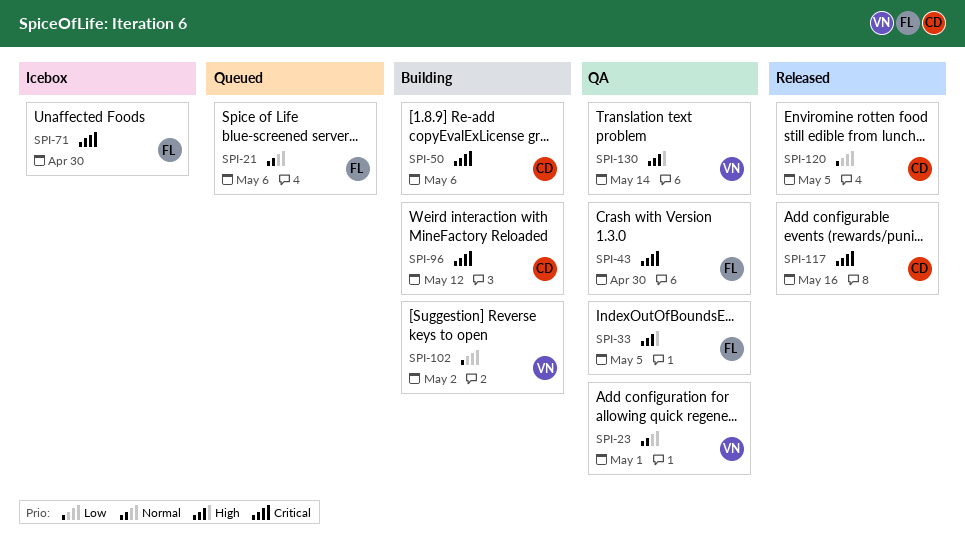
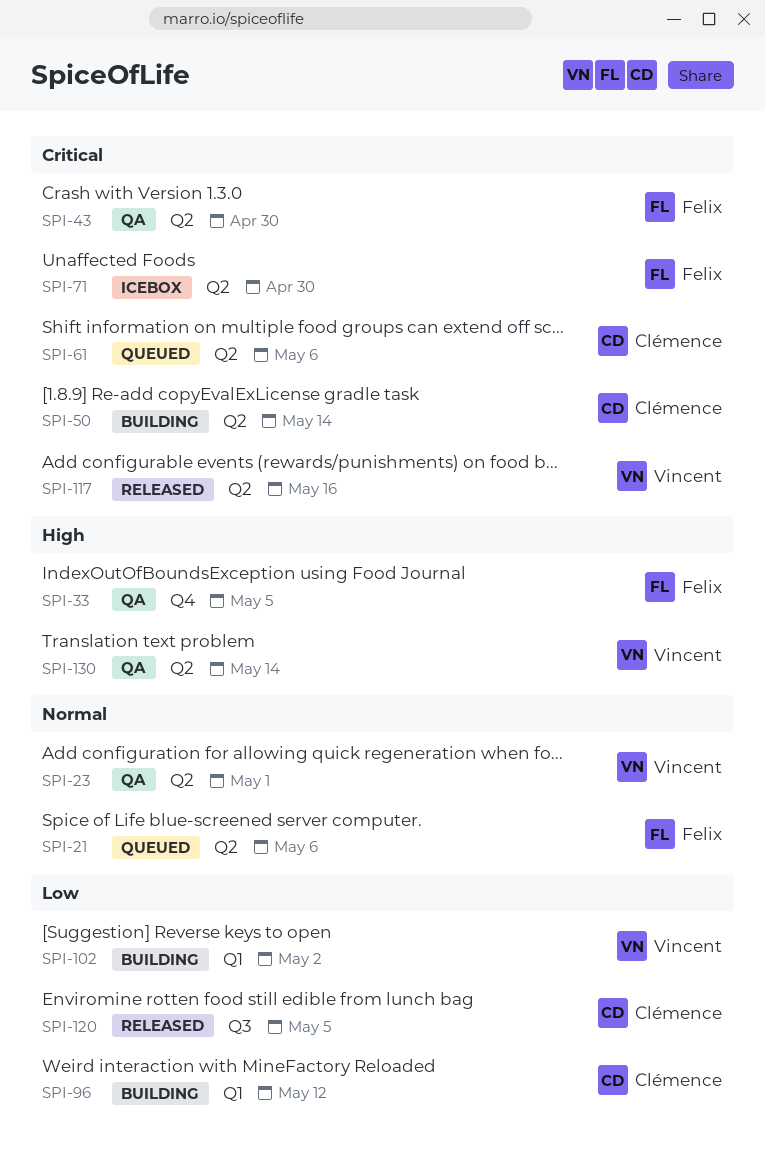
SPI-50, due: May 6 -> May 14
SPI-61: none -> present
SPI-96, priority: Critical -> Low
SPI-117, owner: Clémence -> Vincent

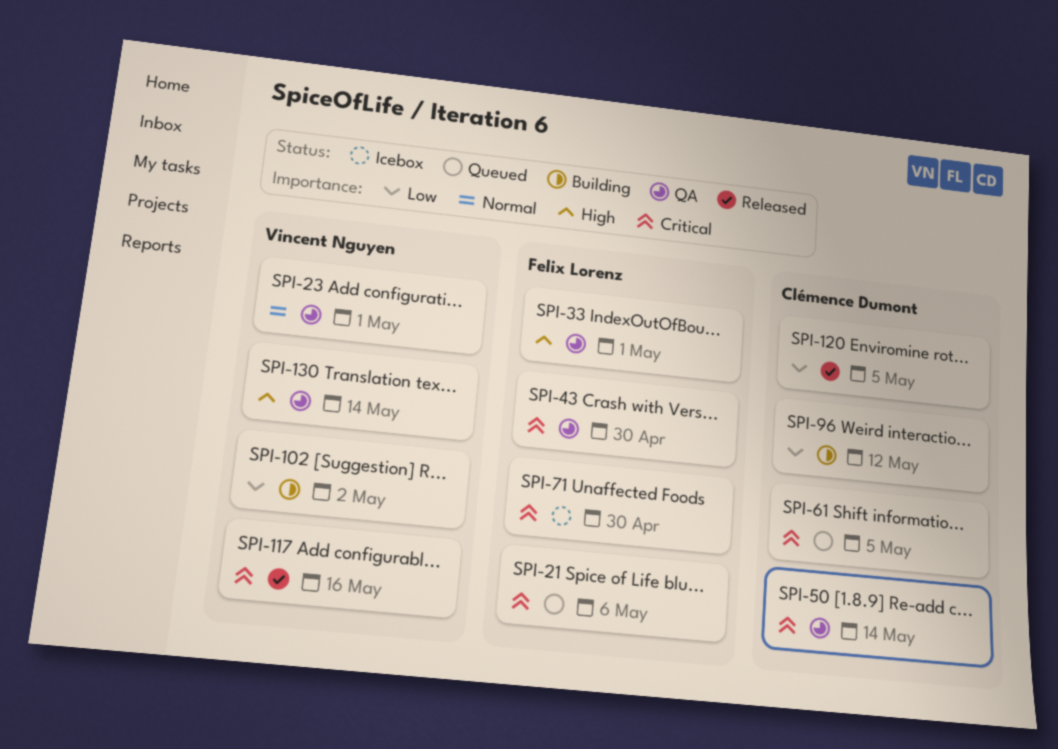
SPI-21, priority: Normal -> Critical
SPI-33, due: May 5 -> May 1
SPI-50, status: Building -> QA
SPI-61, due: May 6 -> May 5

